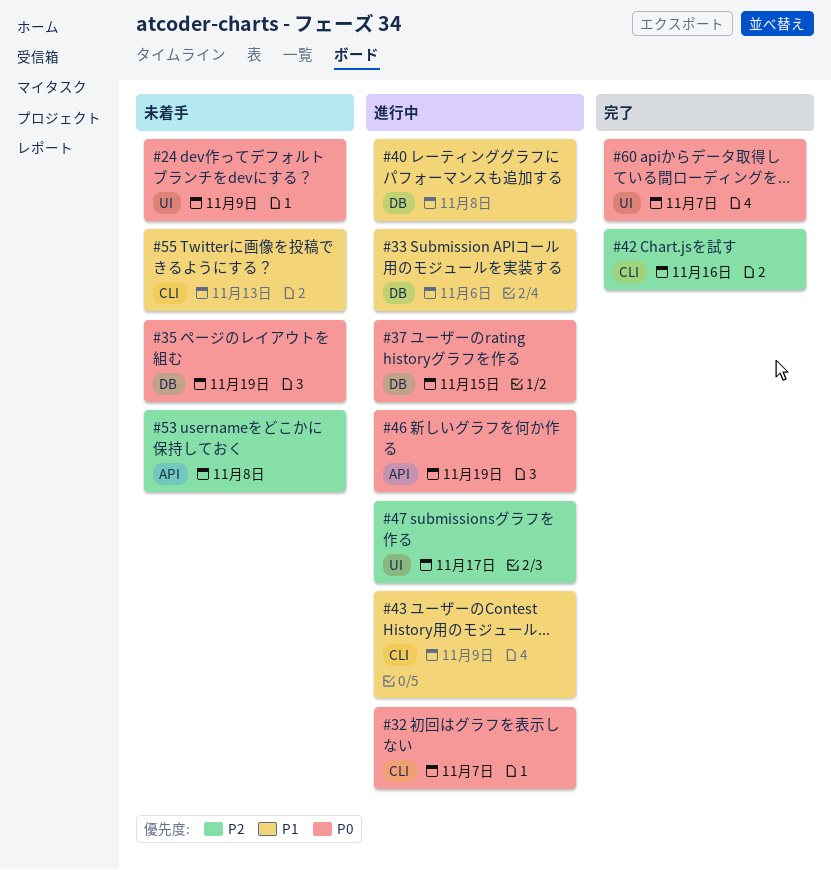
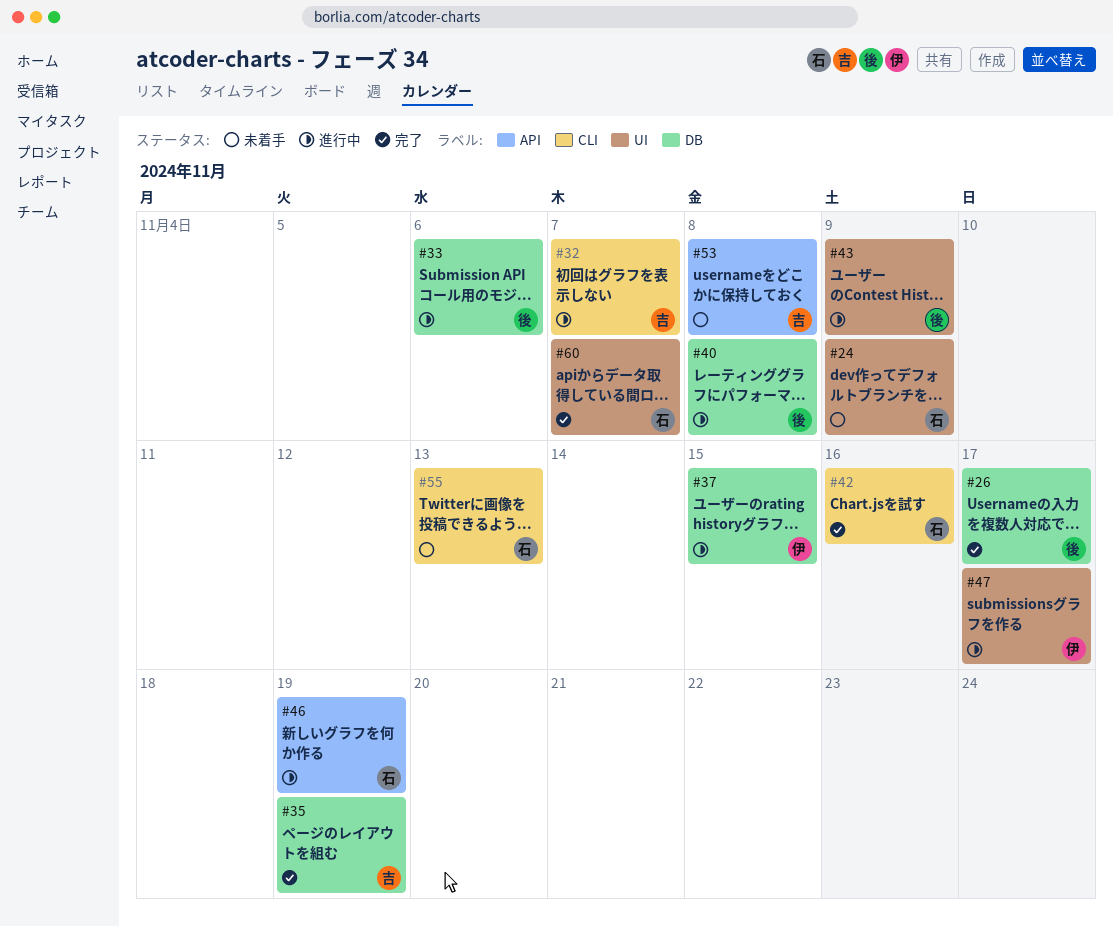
#26: none -> present
#35, status: 未着手 -> 完了
#43, label: CLI -> UI

